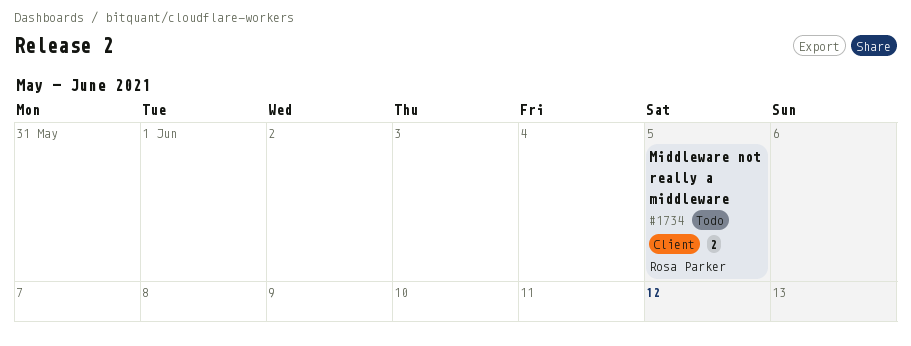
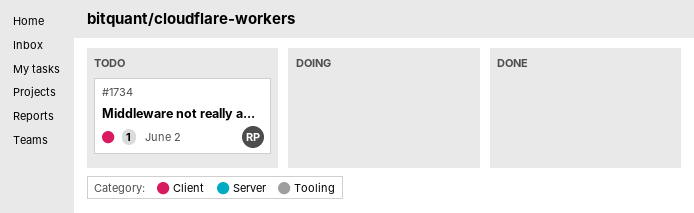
#1734, estimate: 2 -> 1
#1734, due: Jun 5 -> Jun 2

